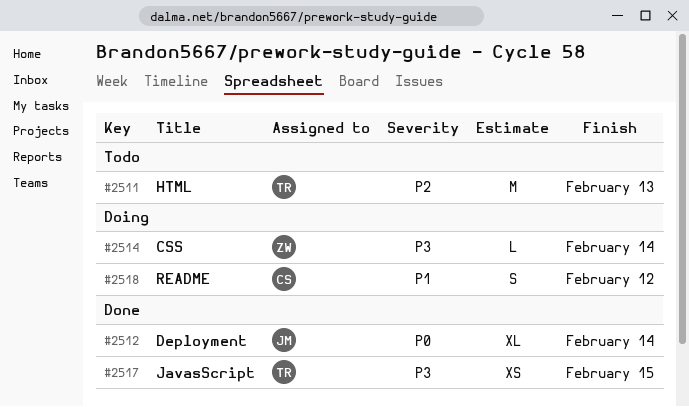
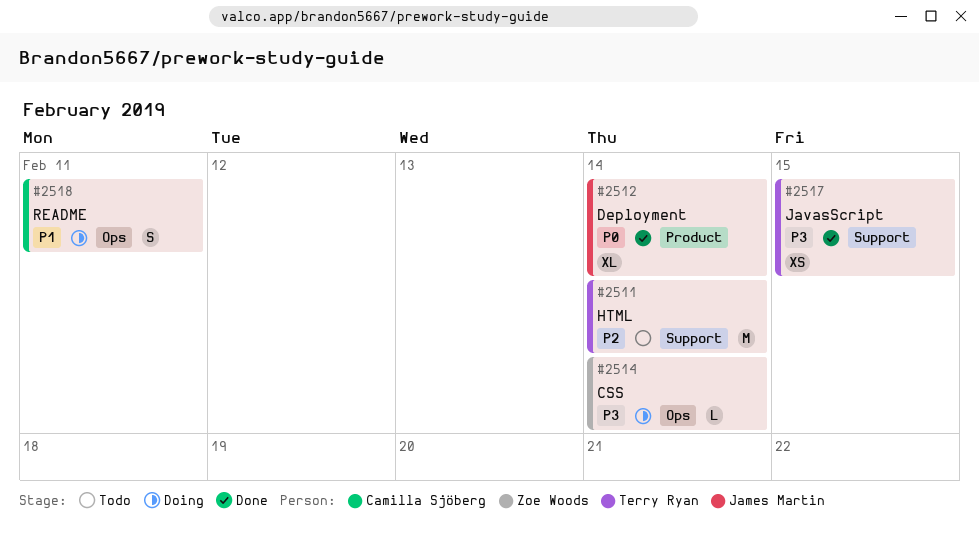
#2511, due: Feb 13 -> Feb 14
#2518, due: Feb 12 -> Feb 11

